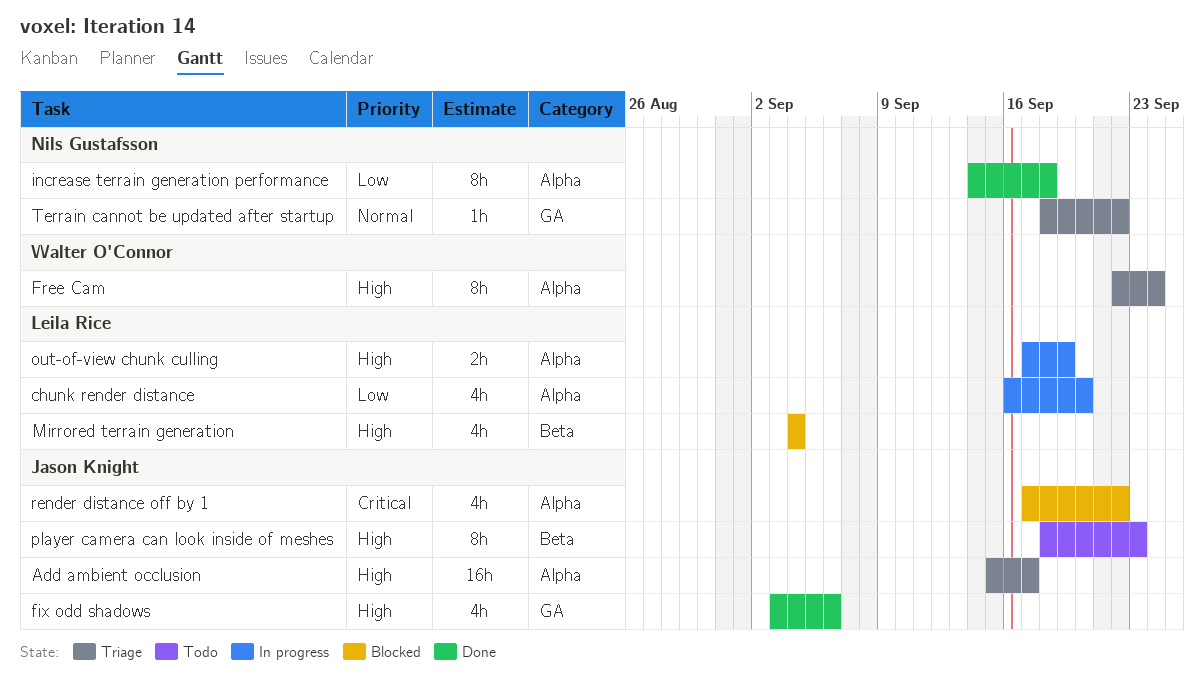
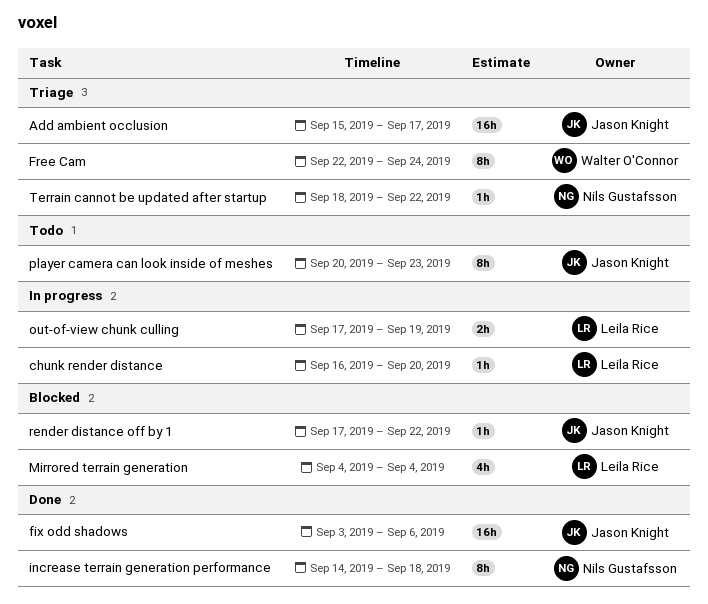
chunk render distance, estimate: 4h -> 1h
fix odd shadows, estimate: 4h -> 16h
player camera can look inside of meshes, start: Sep 18 -> Sep 20
render distance off by 1, estimate: 4h -> 1h

